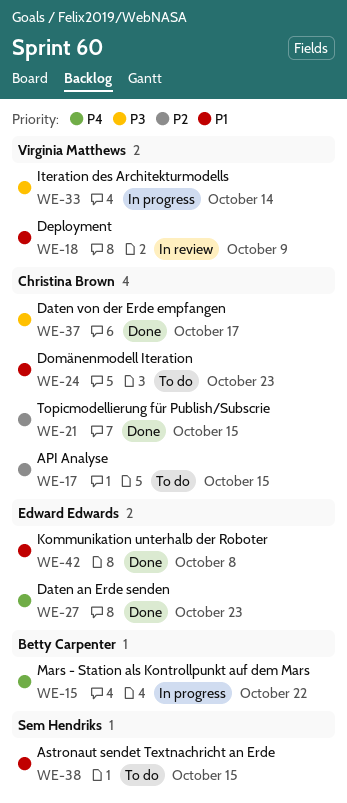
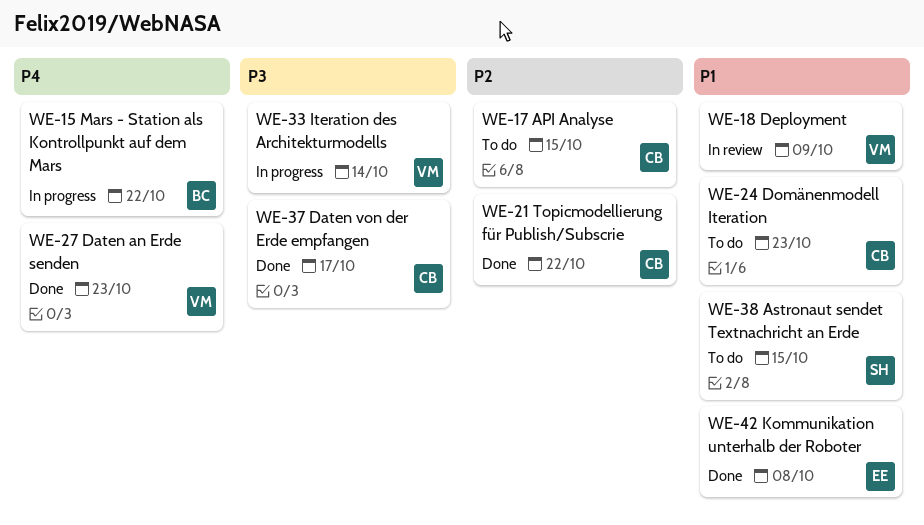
WE-21, due: Oct 15 -> Oct 22
WE-27, owner: Edward Edwards -> Virginia Matthews

